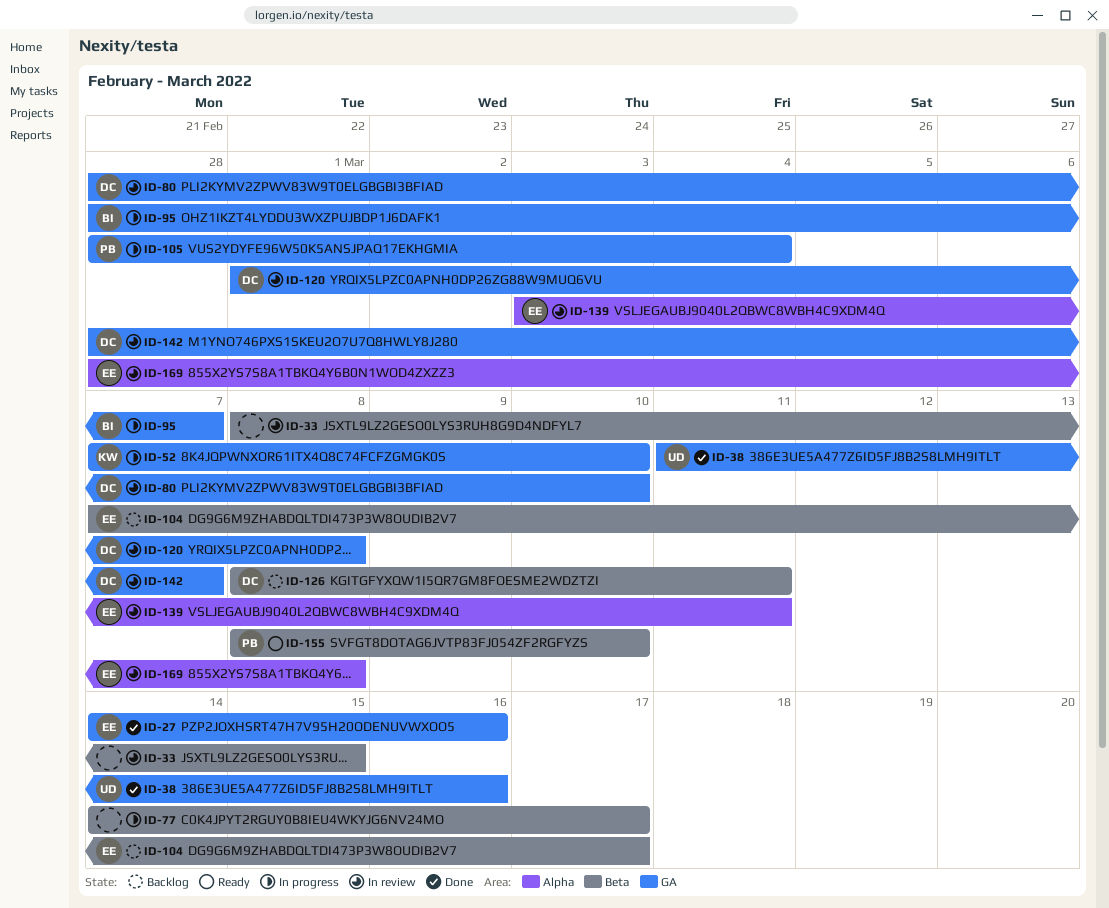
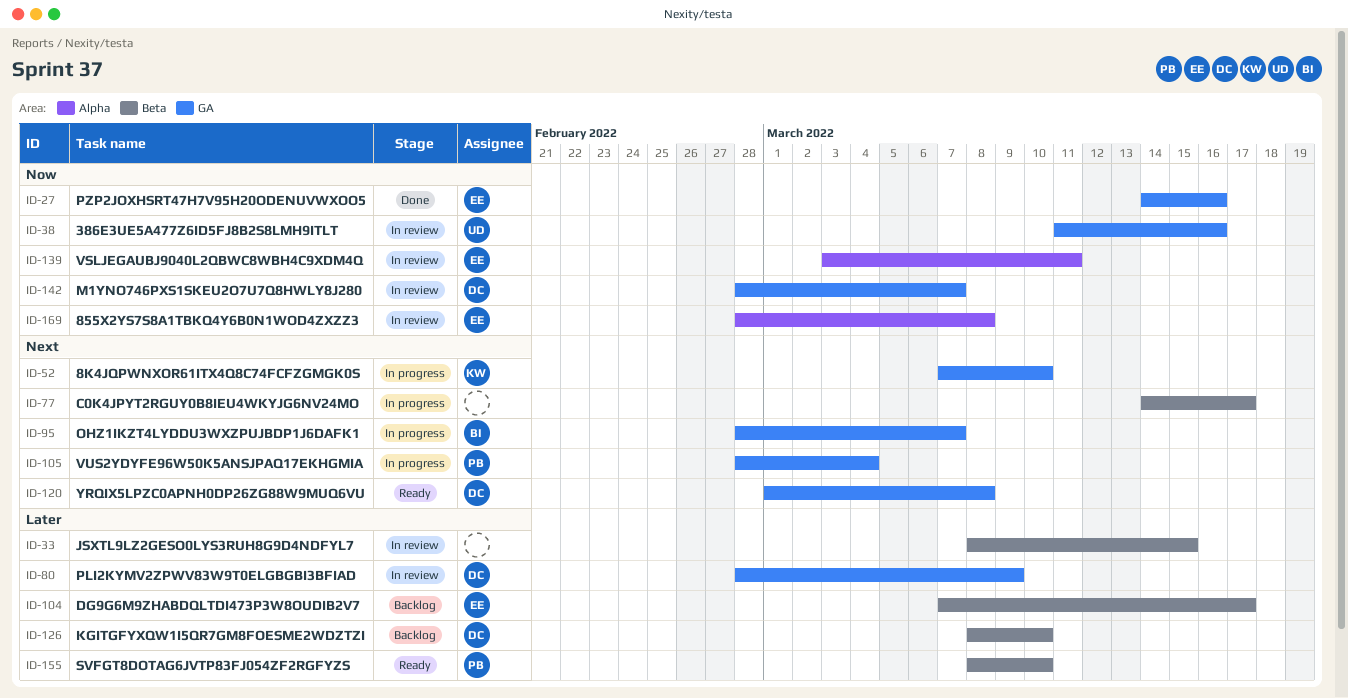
ID-38, status: Done -> In review
ID-80, due: Mar 10 -> Mar 9
ID-120, status: In review -> Ready
ID-126, due: Mar 11 -> Mar 10

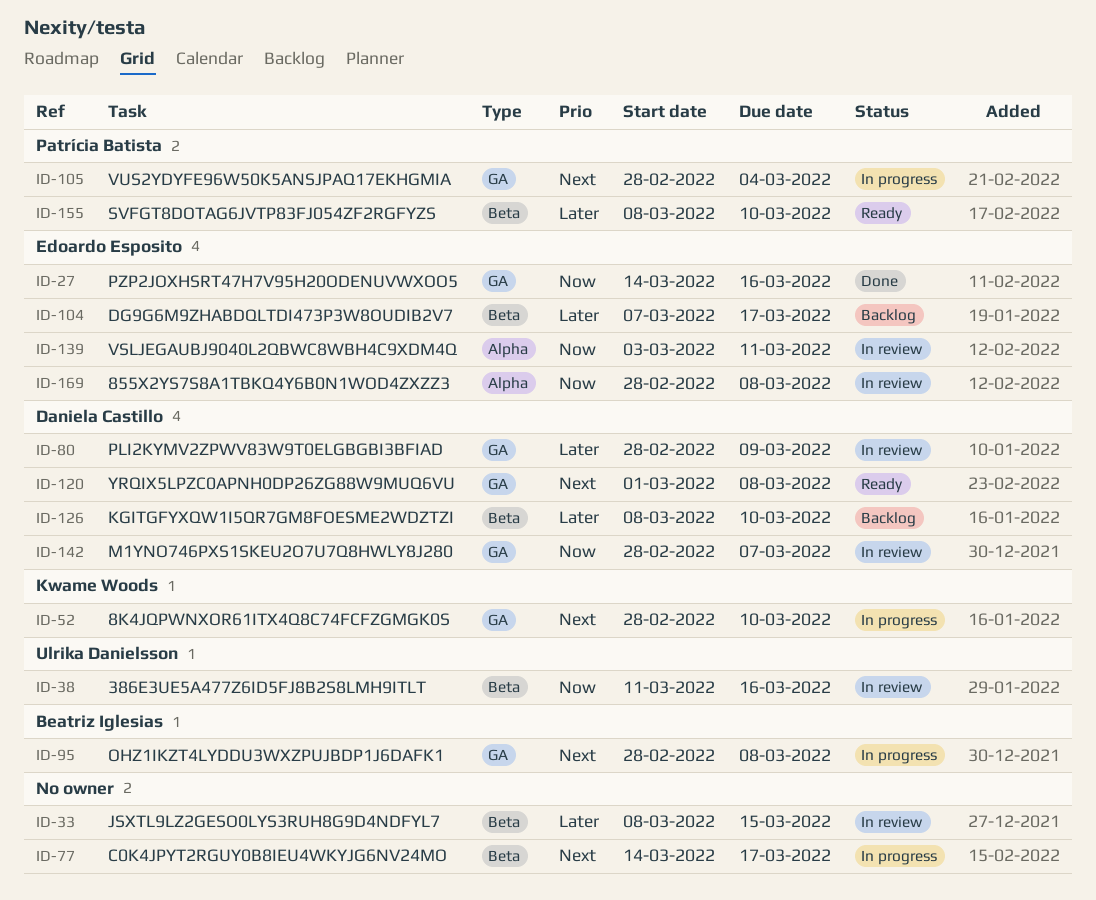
ID-38, label: GA -> Beta
ID-52, start: Mar 7 -> Feb 28
ID-95, due: Mar 7 -> Mar 8

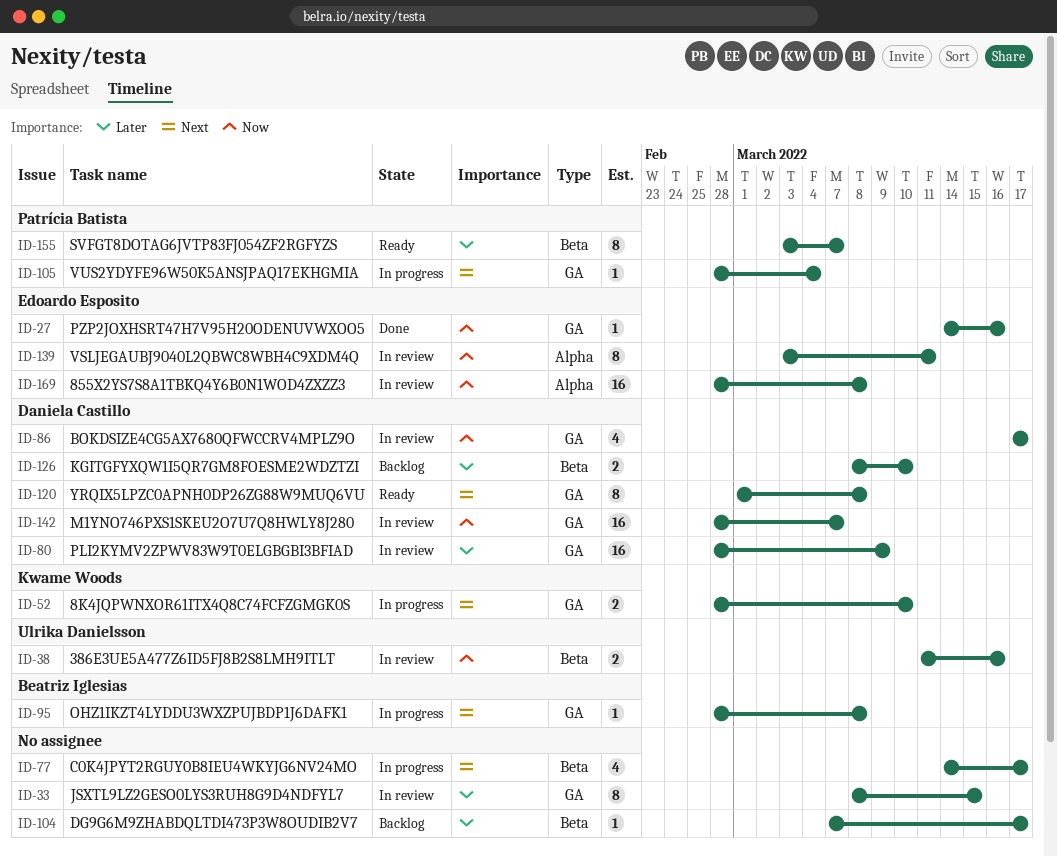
ID-33, label: Beta -> GA
ID-86: none -> present
ID-104, owner: Edoardo Esposito -> none
ID-155, start: Mar 8 -> Mar 3
ID-155, due: Mar 10 -> Mar 7

